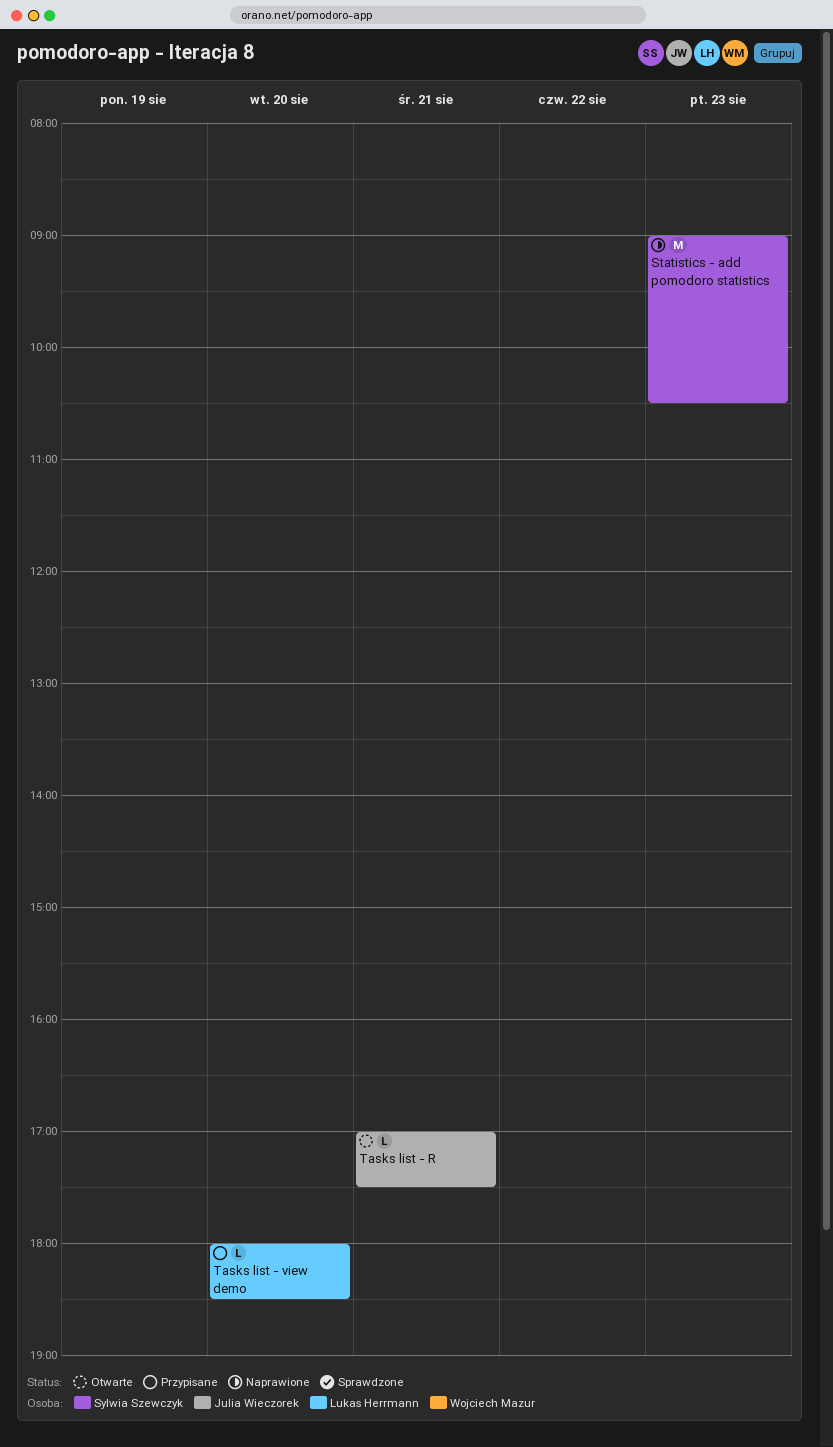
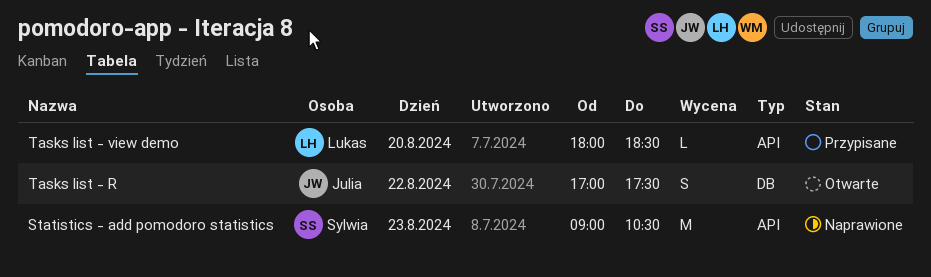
Tasks list - R, estimate: L -> S
Tasks list - R, day: Aug 21 -> Aug 22

